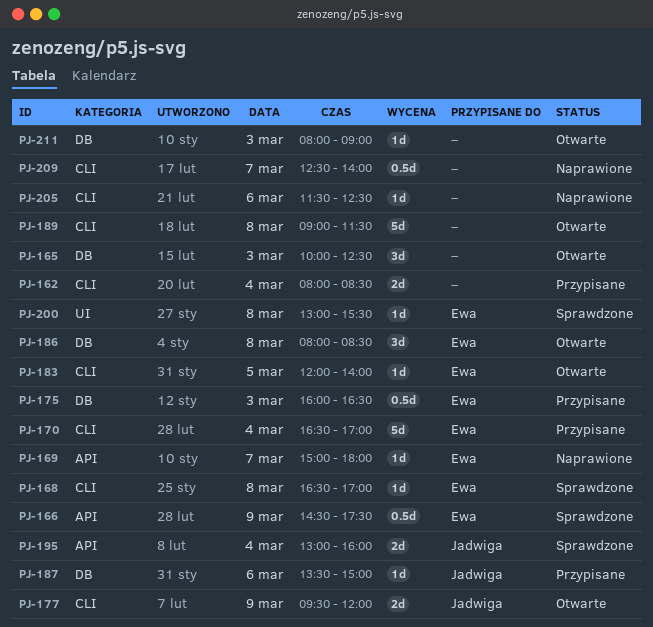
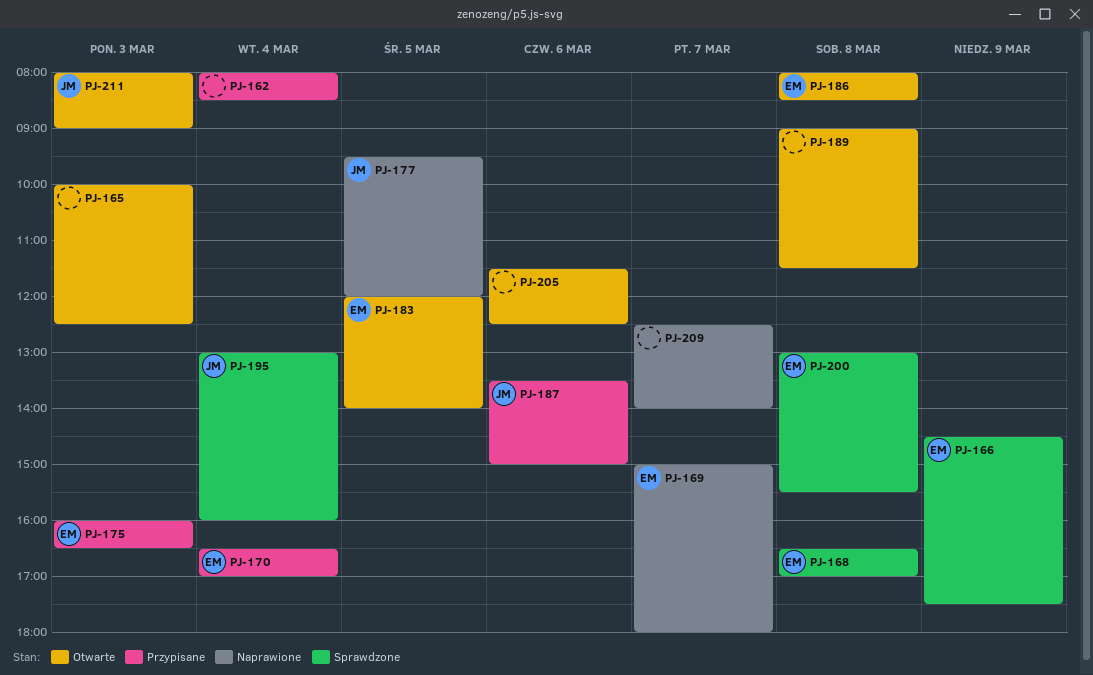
PJ-177, status: Otwarte -> Naprawione
PJ-177, day: Mar 9 -> Mar 5
PJ-205, status: Naprawione -> Otwarte
PJ-211, owner: none -> Jadwiga

